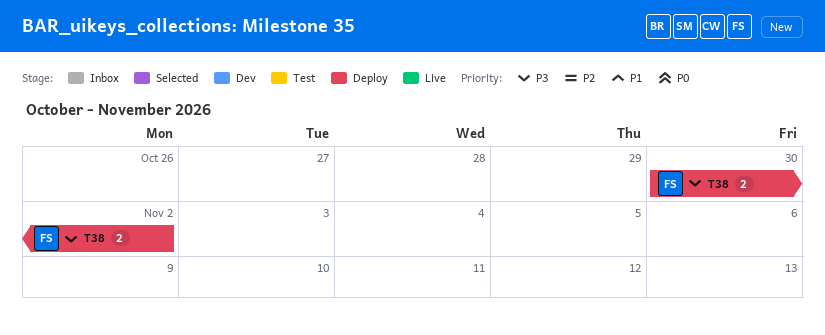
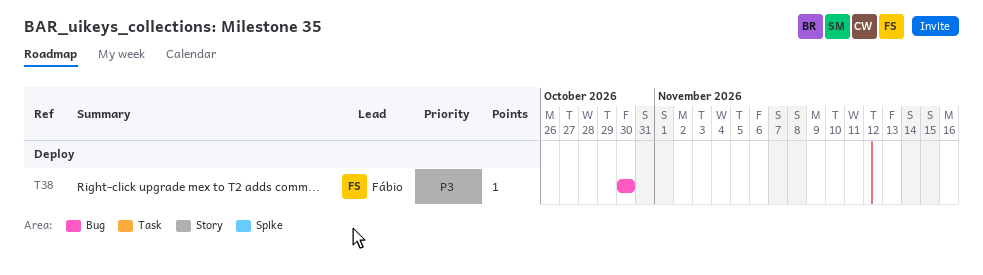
T38, estimate: 2 -> 1
T38, due: Nov 2 -> Oct 30

